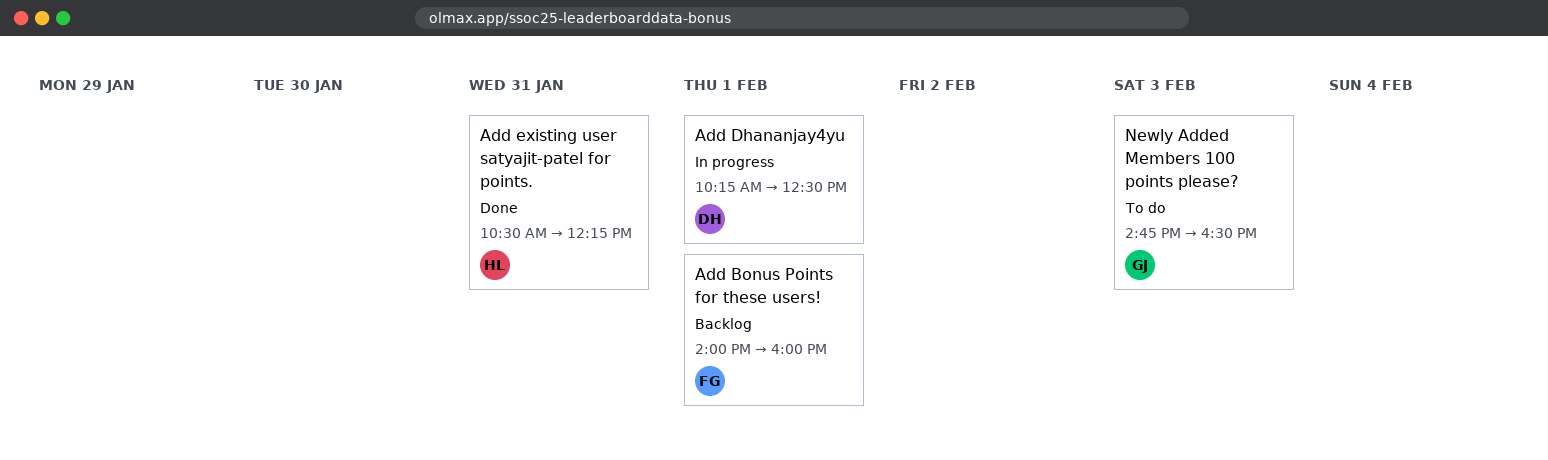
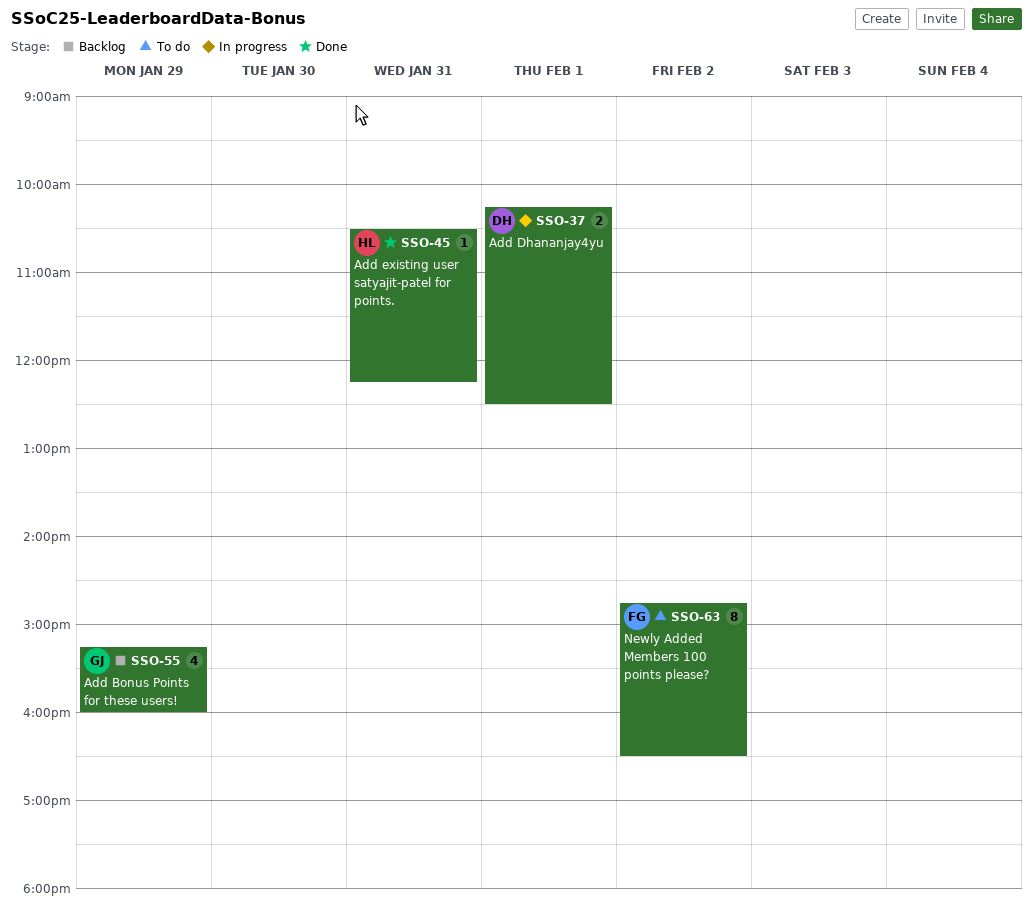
Add Bonus Points for these users!, owner: FG -> GJ
Add Bonus Points for these users!, day: Feb 1 -> Jan 29
Add Bonus Points for these users!, begins: 14:00 -> 15:15
Newly Added Members 100 points please?, owner: GJ -> FG
Newly Added Members 100 points please?, day: Feb 3 -> Feb 2

